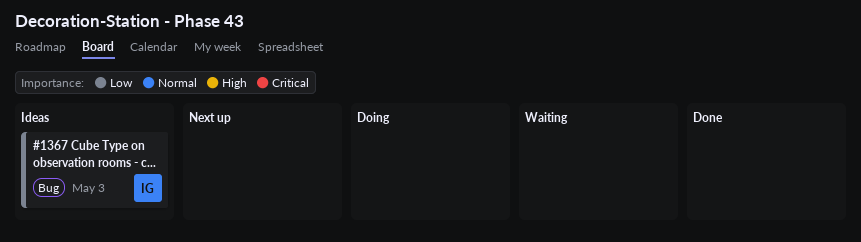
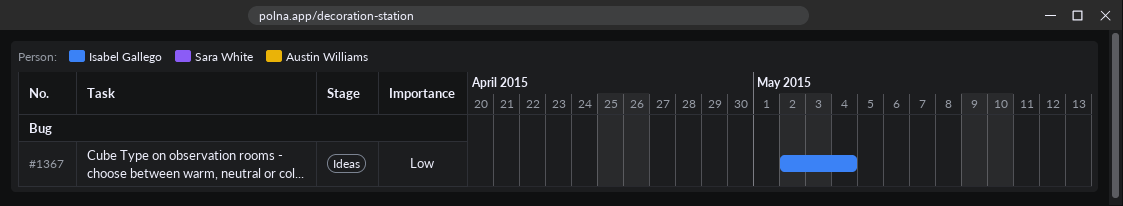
#1367, due: May 3 -> May 4

